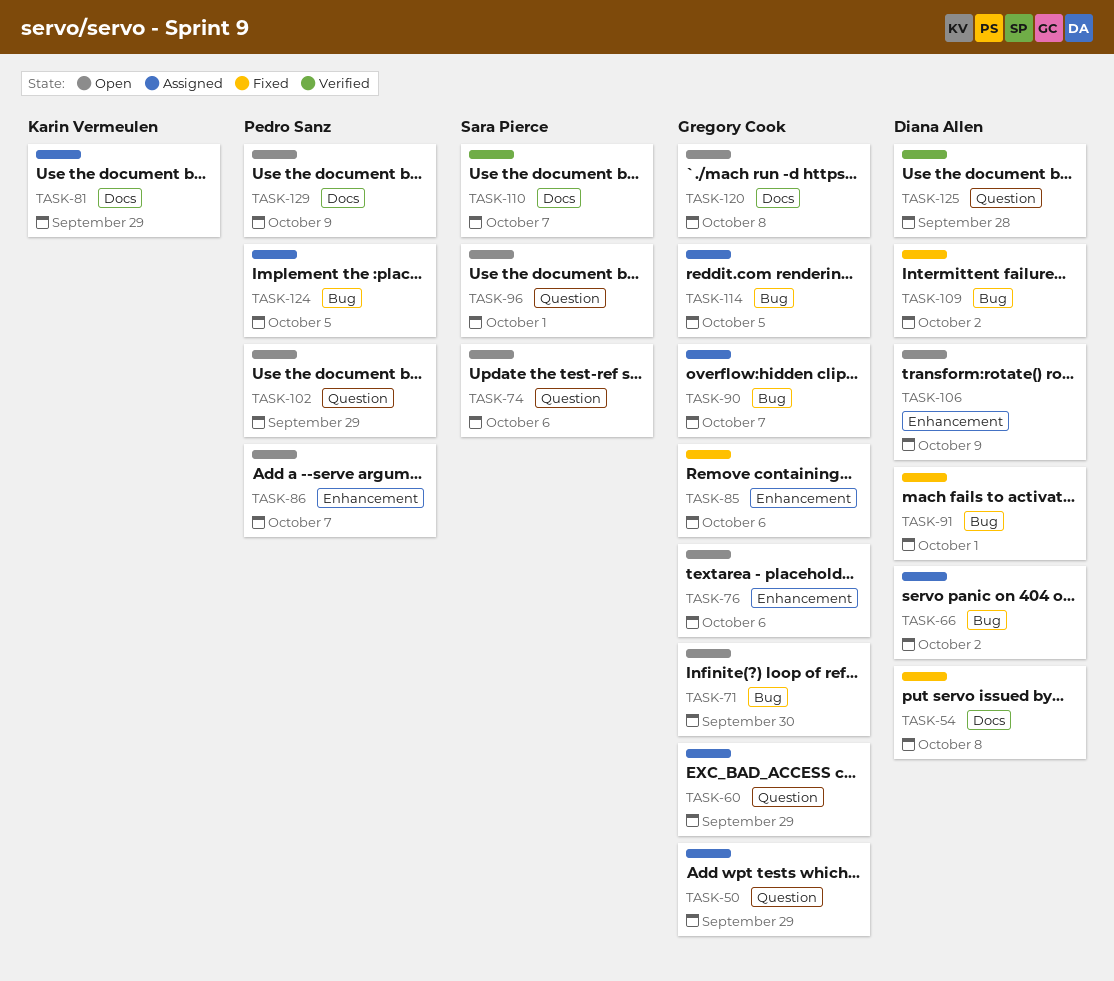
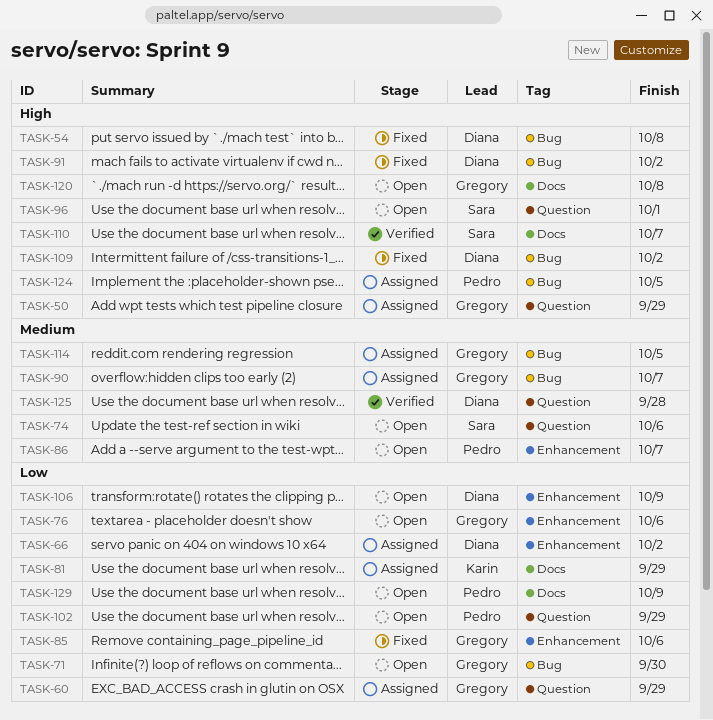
TASK-54, label: Docs -> Bug
TASK-66, label: Bug -> Enhancement
TASK-91, due: Oct 1 -> Oct 2

